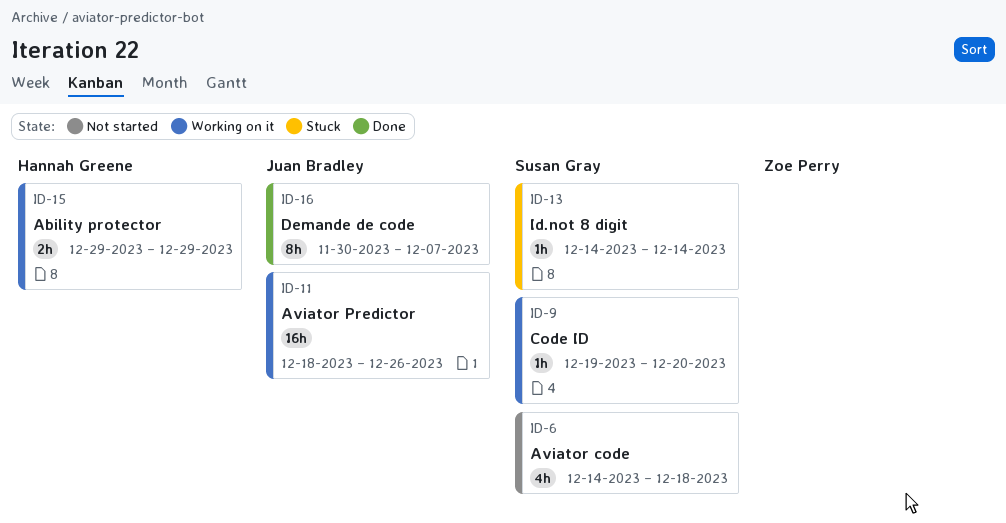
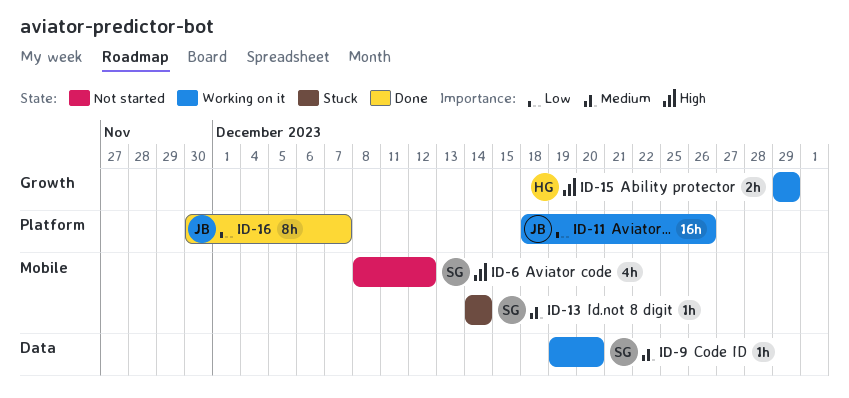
ID-6, start: Dec 14 -> Dec 8
ID-6, due: Dec 18 -> Dec 12

